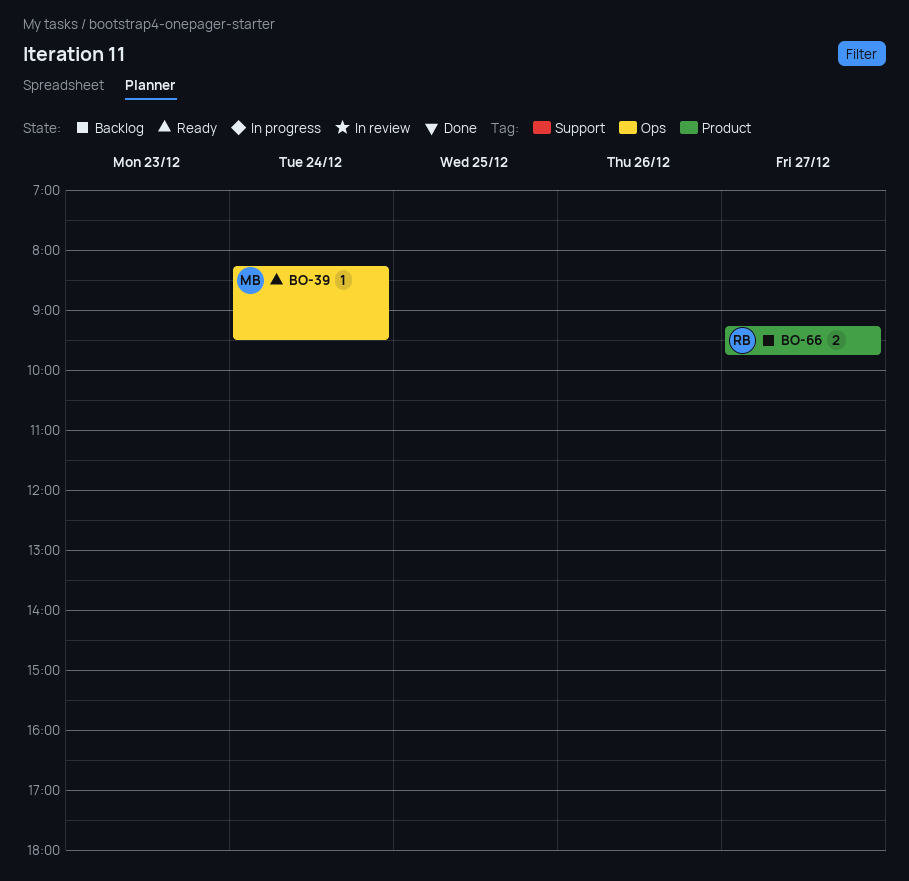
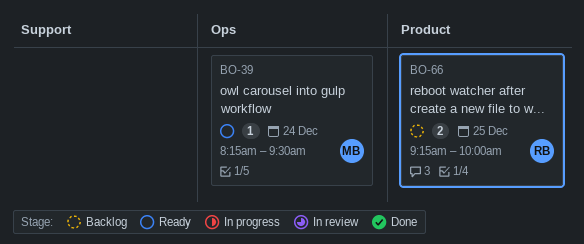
BO-66, day: Dec 27 -> Dec 25
BO-66, ends: 09:45 -> 10:00

